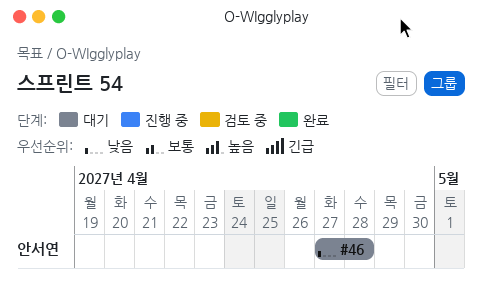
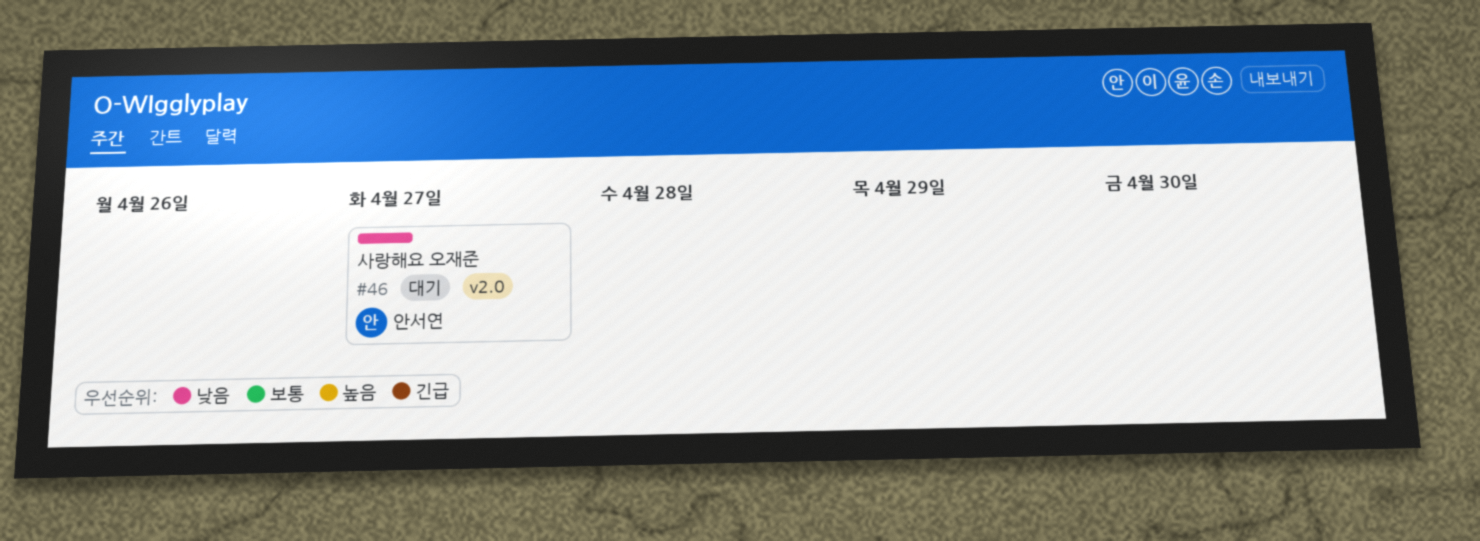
#46, due: Apr 28 -> Apr 27

